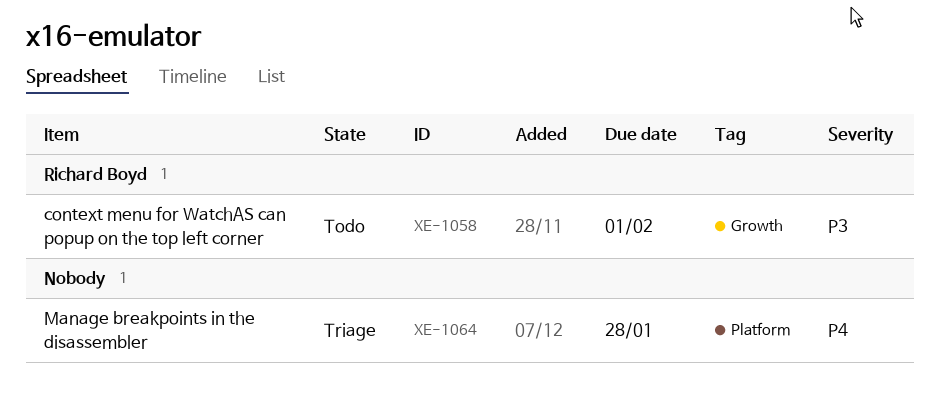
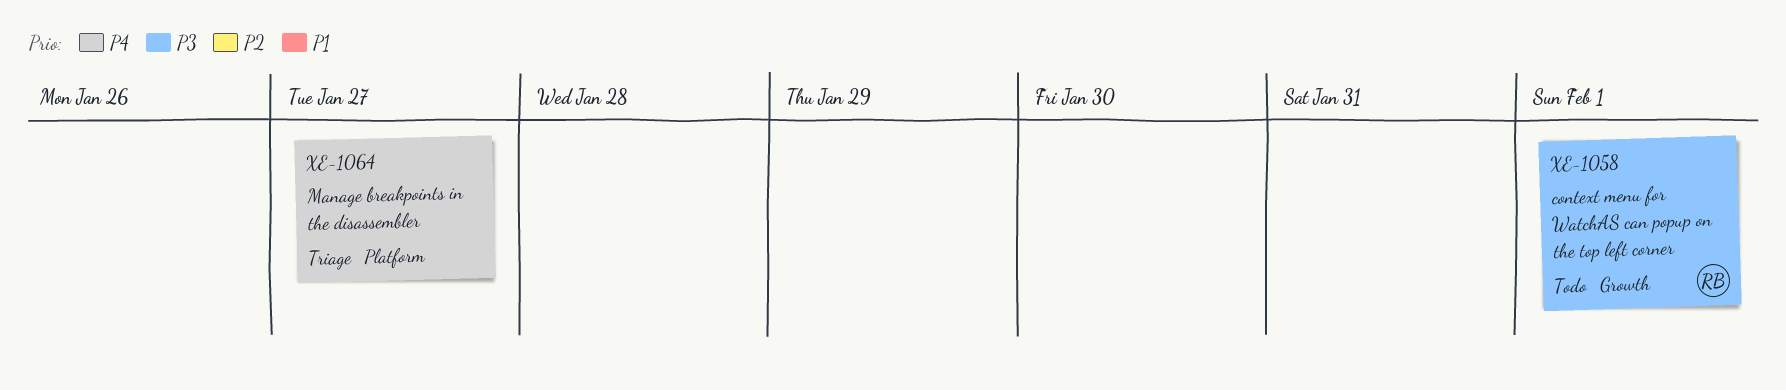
XE-1064, due: Jan 28 -> Jan 27

